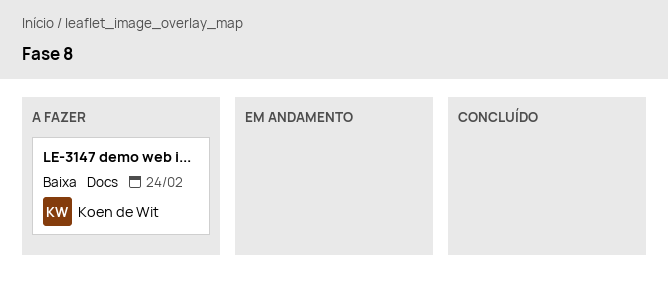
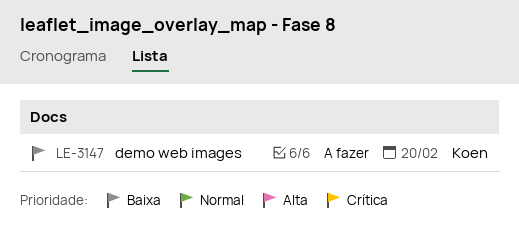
LE-3147, due: Feb 24 -> Feb 20

